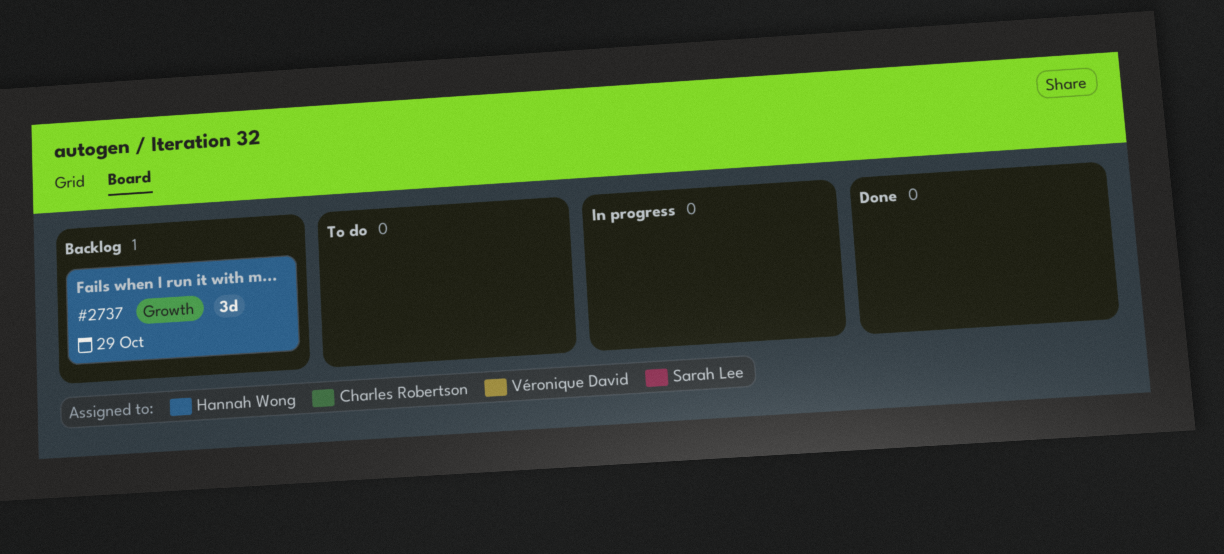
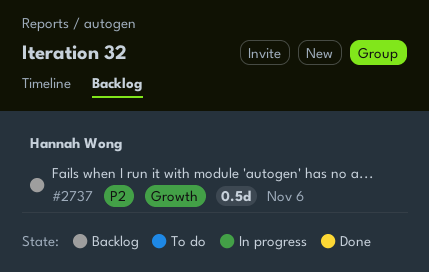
#2737, estimate: 3d -> 0.5d
#2737, due: Oct 29 -> Nov 6

